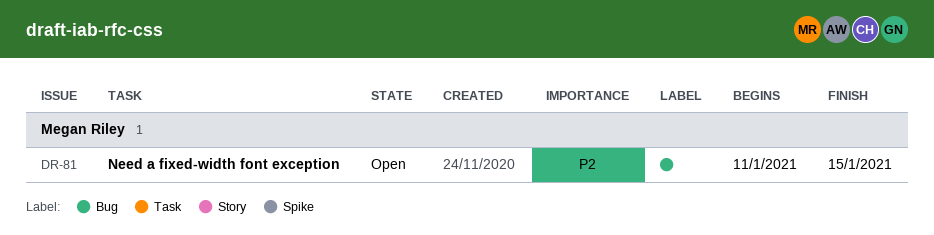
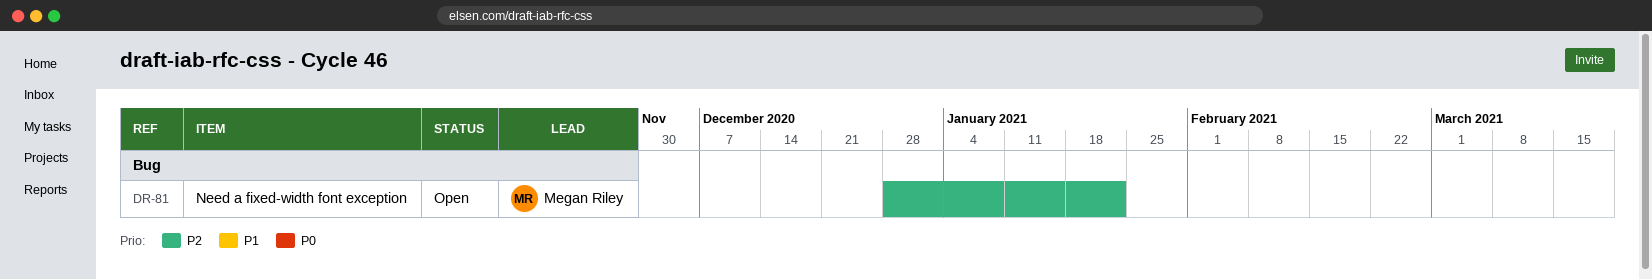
DR-81, start: Jan 11 -> Dec 28
DR-81, due: Jan 15 -> Jan 22

